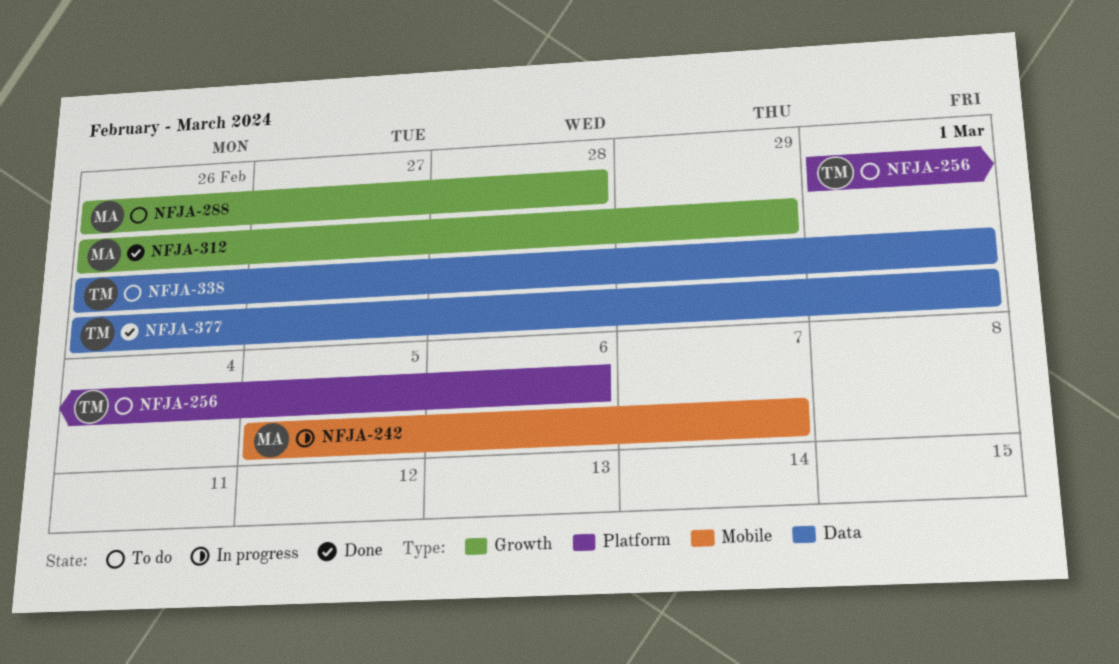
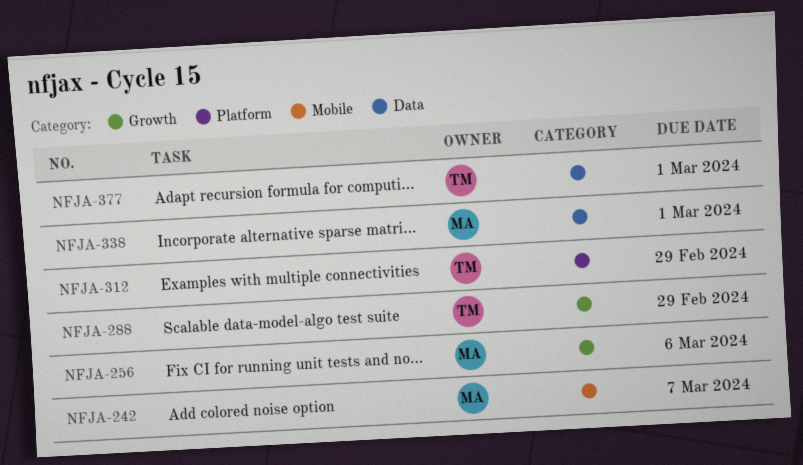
NFJA-256, owner: TM -> MA
NFJA-256, label: Platform -> Growth
NFJA-288, owner: MA -> TM
NFJA-288, due: Feb 28 -> Feb 29
NFJA-312, owner: MA -> TM
NFJA-312, label: Growth -> Platform
NFJA-338, owner: TM -> MA

